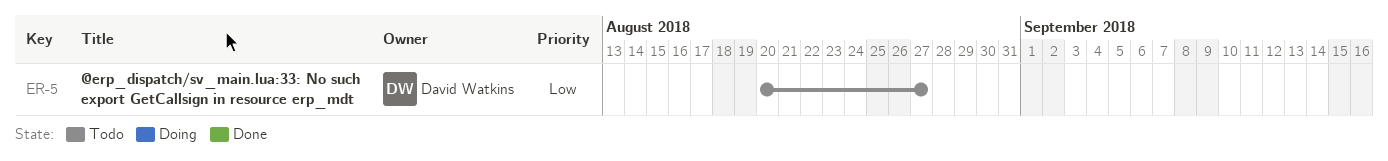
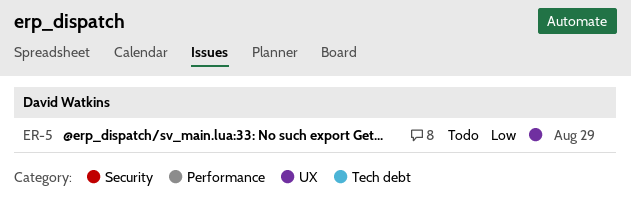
ER-5, due: Aug 27 -> Aug 29

